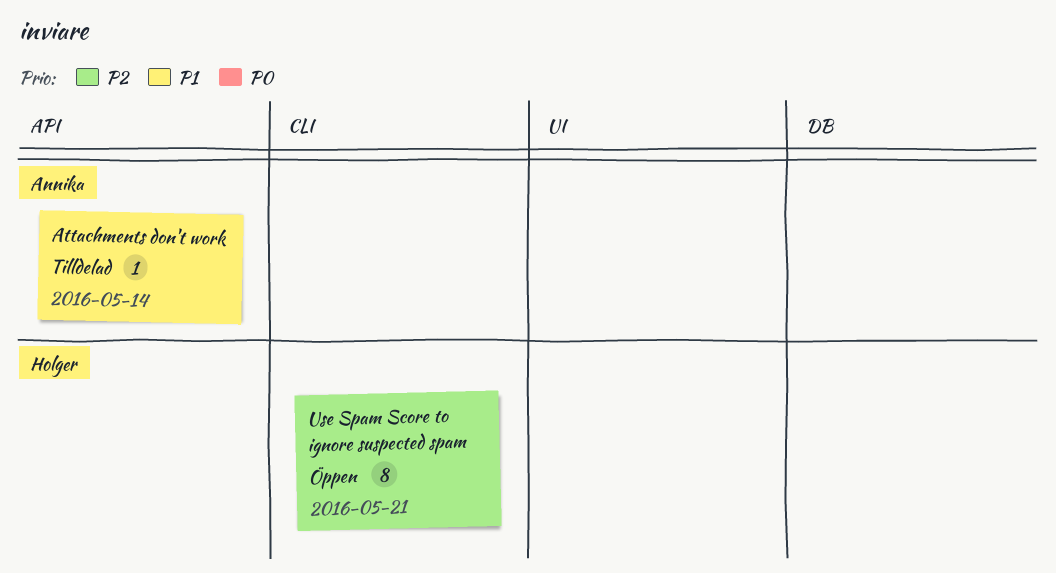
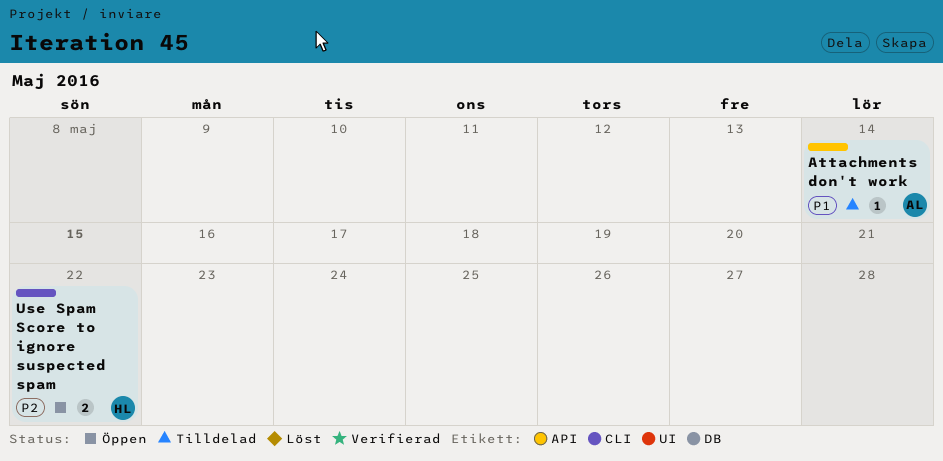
Use Spam Score to ignore suspected spam, estimate: 8 -> 2
Use Spam Score to ignore suspected spam, due: May 21 -> May 22

